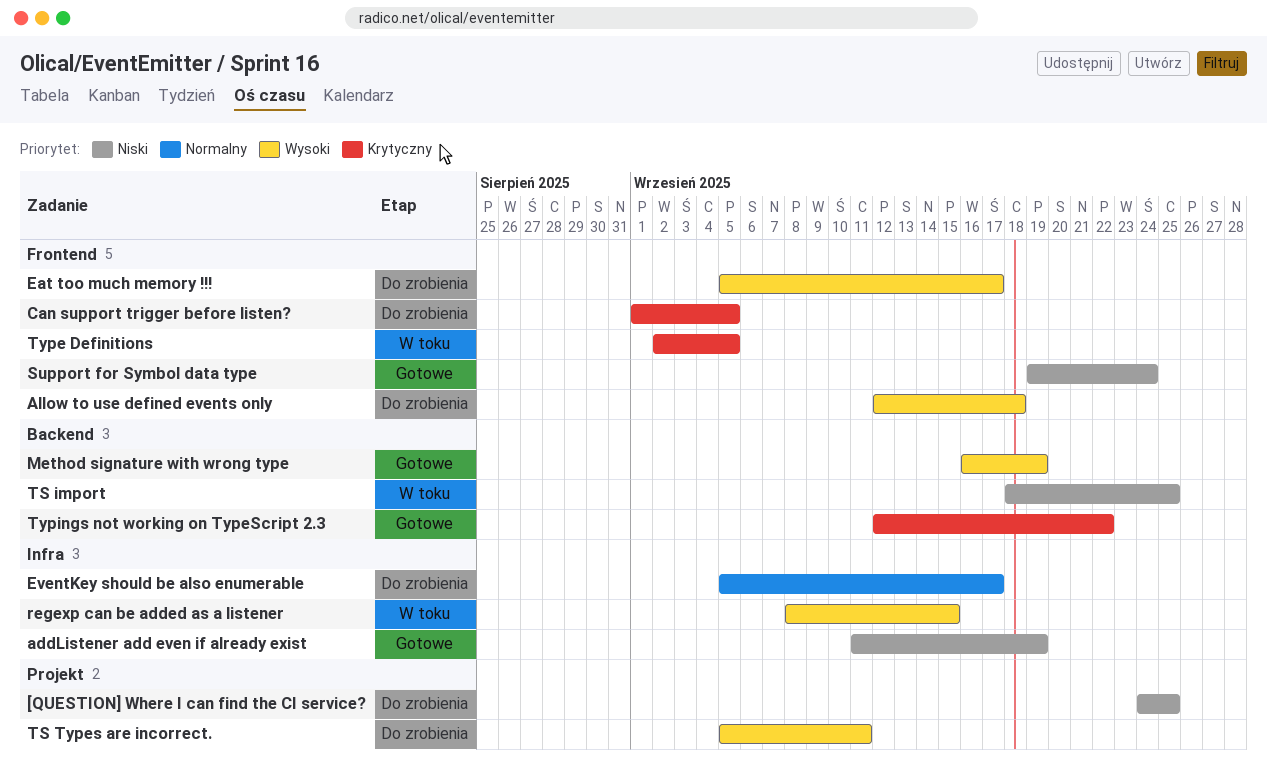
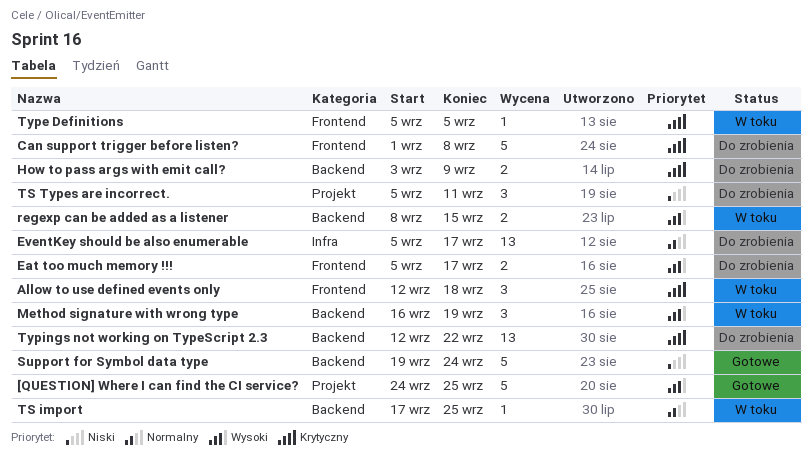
[QUESTION] Where I can find the CI service?, status: Do zrobienia -> Gotowe
[QUESTION] Where I can find the CI service?, priority: Niski -> Wysoki
addListener add even if already exist: present -> none
Allow to use defined events only, status: Do zrobienia -> W toku
Allow to use defined events only, priority: Wysoki -> Krytyczny
Can support trigger before listen?, due: Sep 5 -> Sep 8
How to pass args with emit call?: none -> present
Method signature with wrong type, status: Gotowe -> W toku
regexp can be added as a listener, label: Infra -> Backend
Support for Symbol data type, label: Frontend -> Backend
TS import, priority: Niski -> Normalny
TS import, start: Sep 18 -> Sep 17
TS Types are incorrect., priority: Wysoki -> Niski
Type Definitions, start: Sep 2 -> Sep 5
Typings not working on TypeScript 2.3, status: Gotowe -> Do zrobienia

